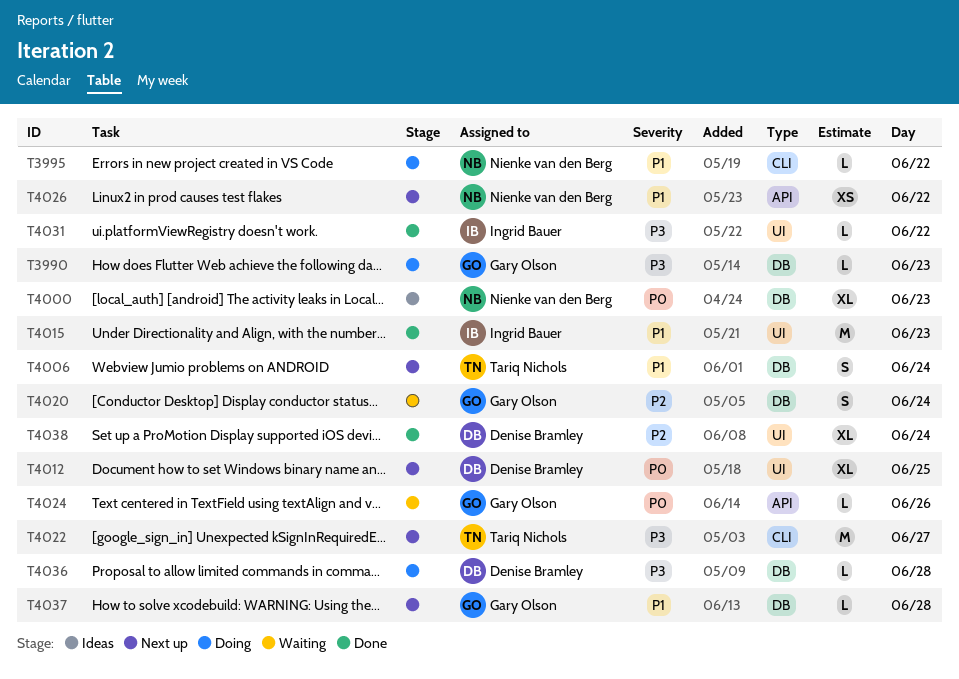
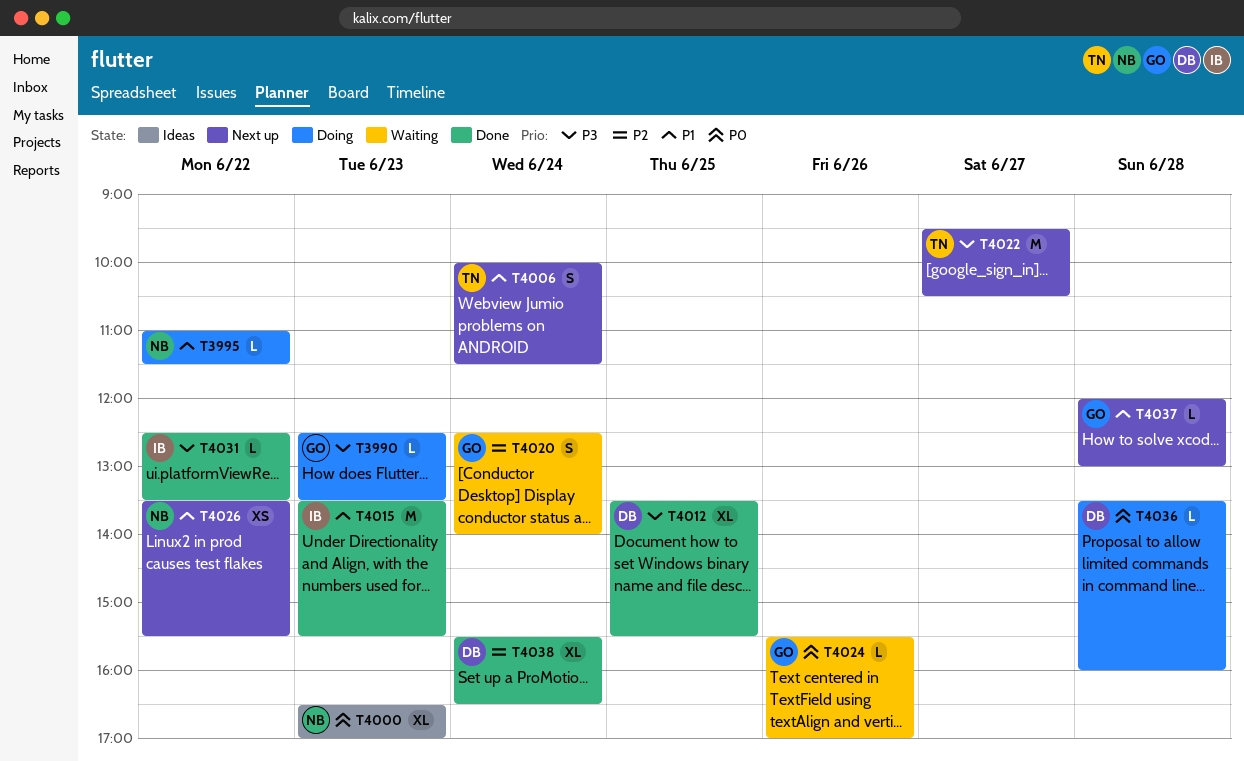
T4012, status: Next up -> Done
T4012, priority: P0 -> P3
T4036, priority: P3 -> P0

